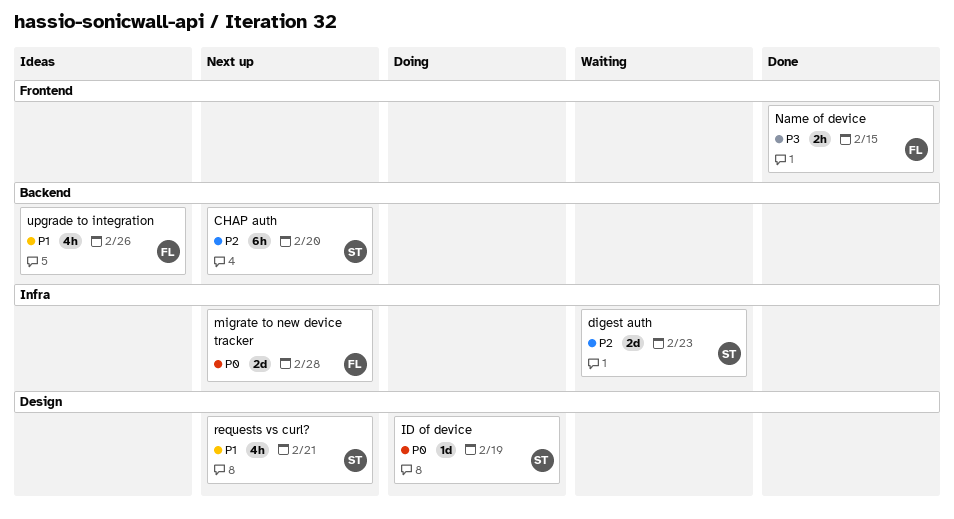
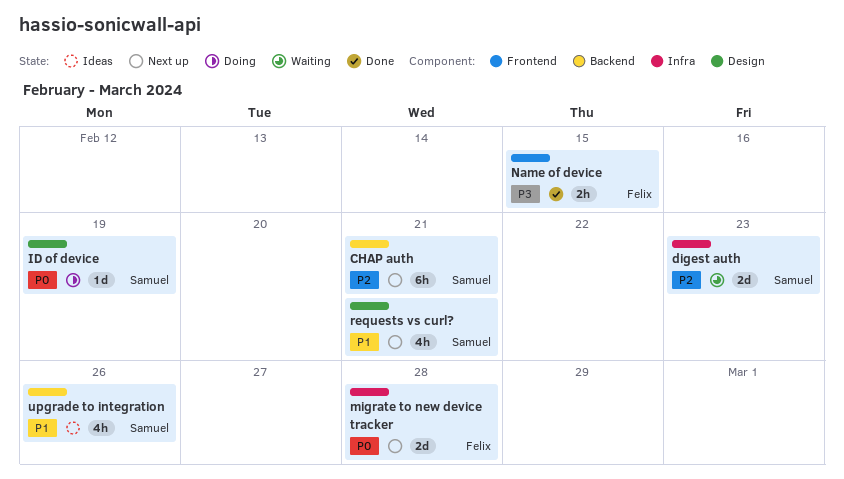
CHAP auth, due: Feb 20 -> Feb 21
upgrade to integration, owner: Felix -> Samuel

